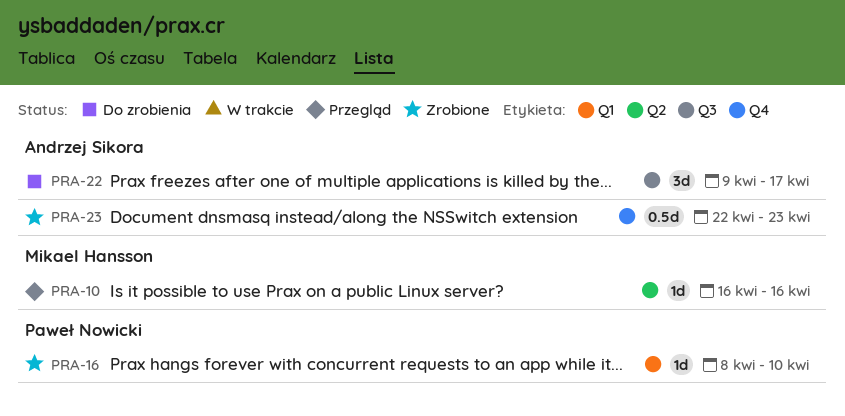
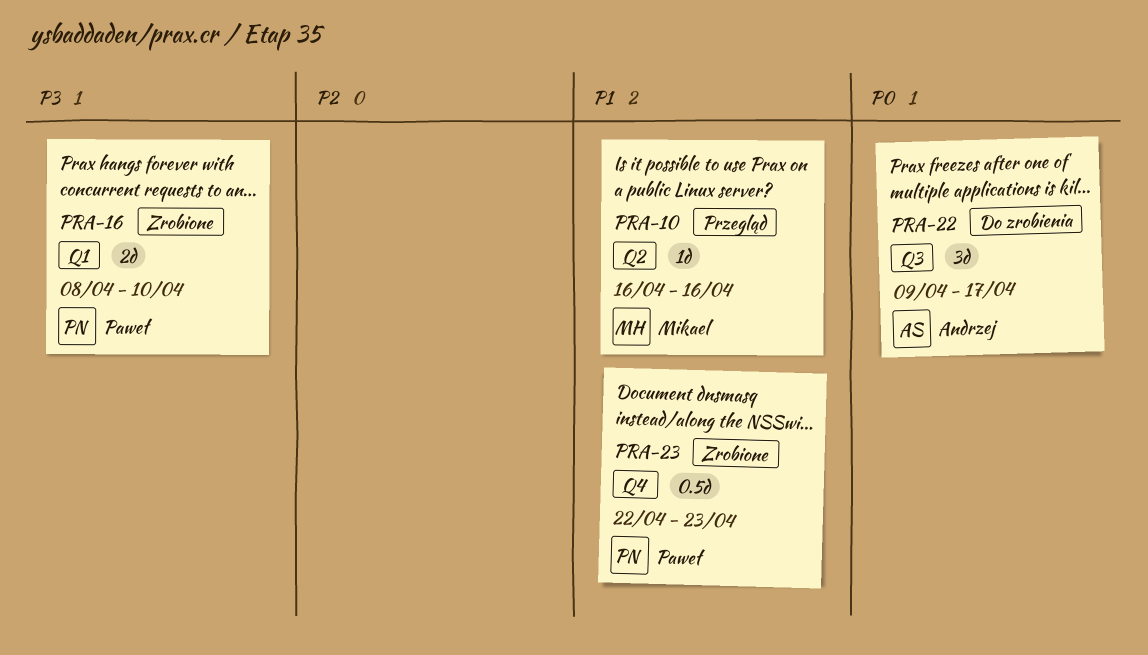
PRA-16, estimate: 1d -> 2d
PRA-23, owner: Andrzej Sikora -> Paweł Nowicki

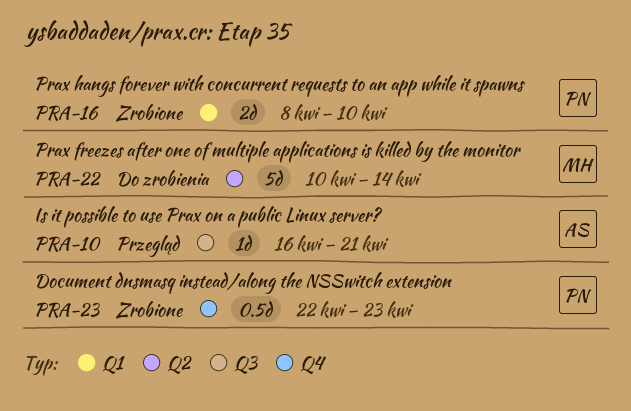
PRA-10, owner: Mikael -> Andrzej
PRA-10, label: Q2 -> Q3
PRA-10, due: Apr 16 -> Apr 21
PRA-22, owner: Andrzej -> Mikael
PRA-22, label: Q3 -> Q2
PRA-22, estimate: 3d -> 5d
PRA-22, start: Apr 9 -> Apr 10
PRA-22, due: Apr 17 -> Apr 14

